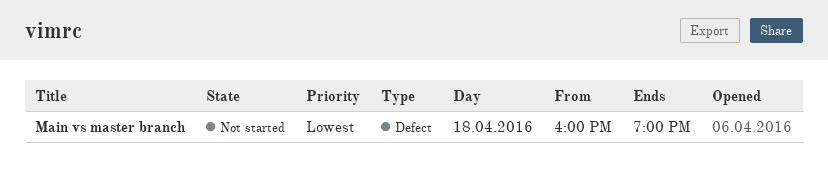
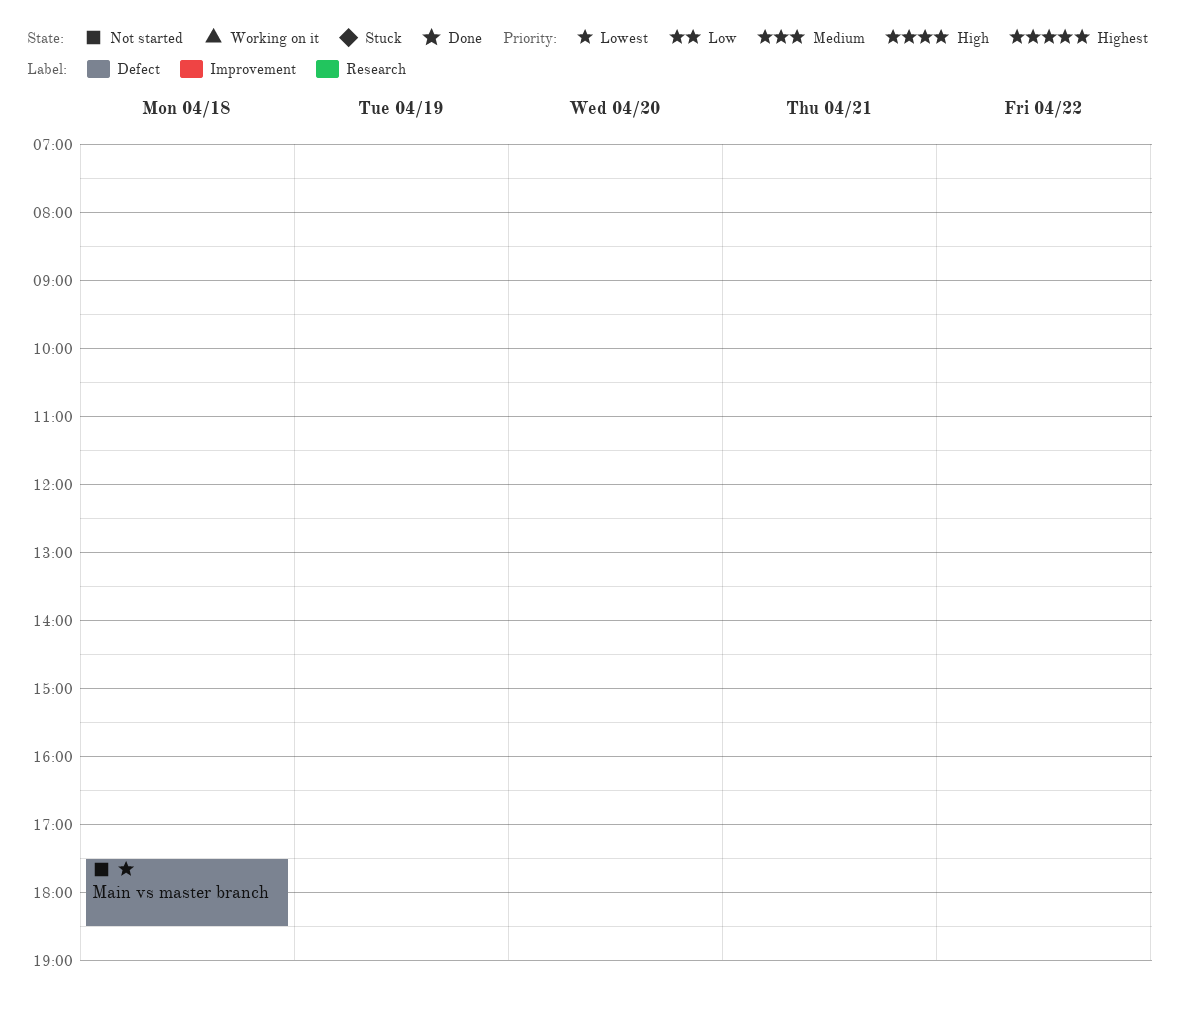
Main vs master branch, begins: 16:00 -> 17:30
Main vs master branch, ends: 19:00 -> 18:30

